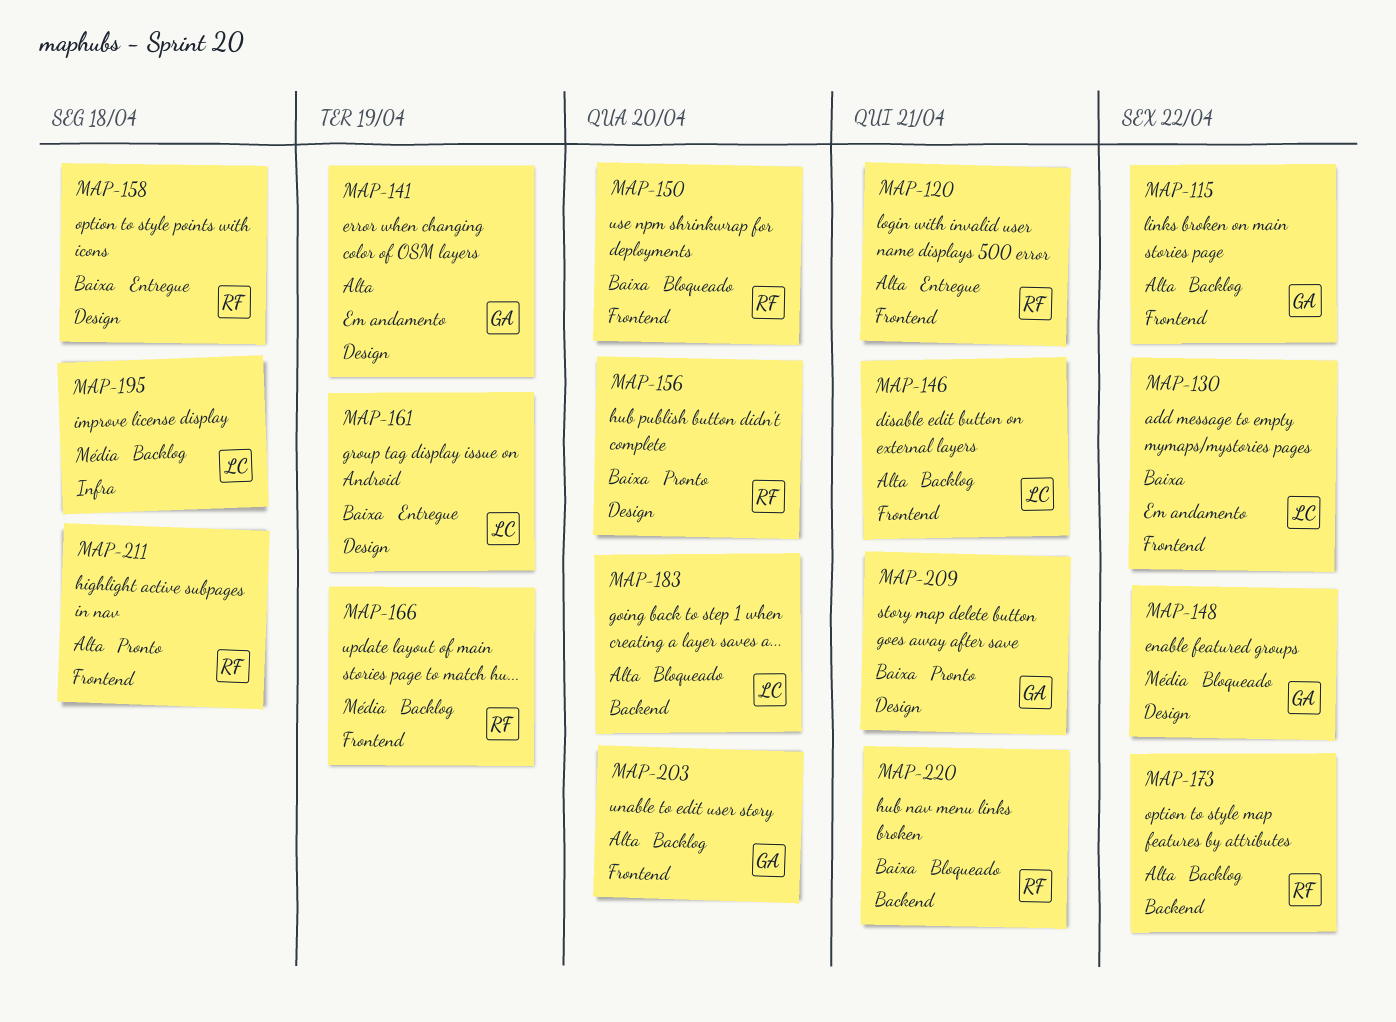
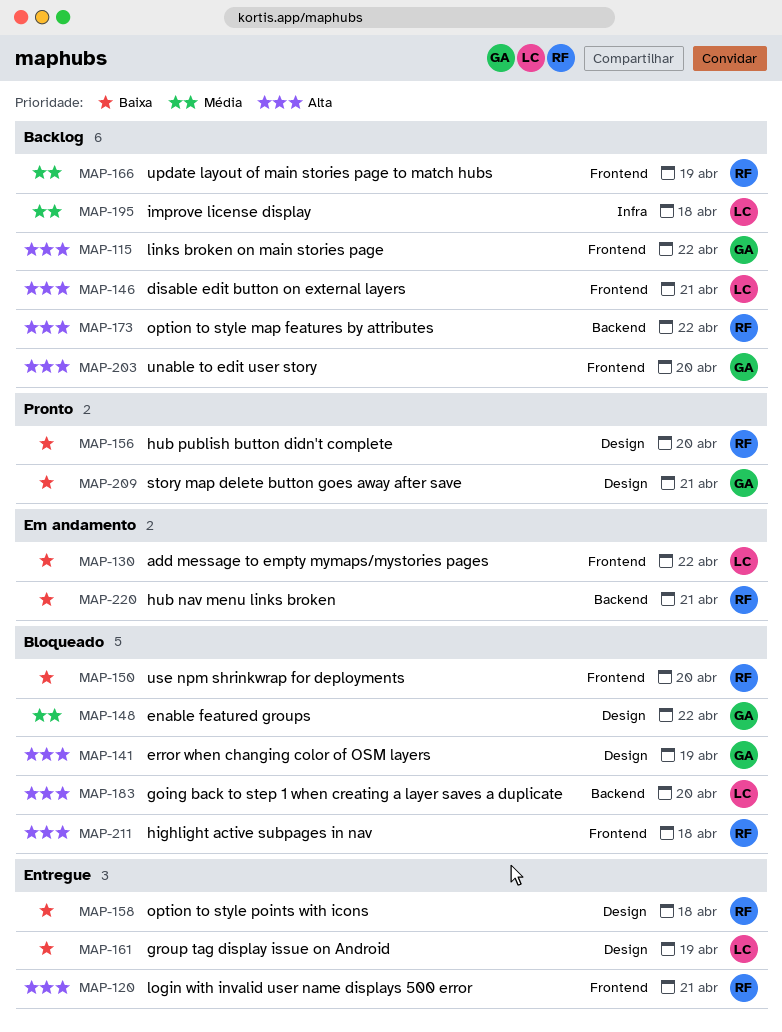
MAP-141, status: Em andamento -> Bloqueado
MAP-211, status: Pronto -> Bloqueado
MAP-220, status: Bloqueado -> Em andamento

